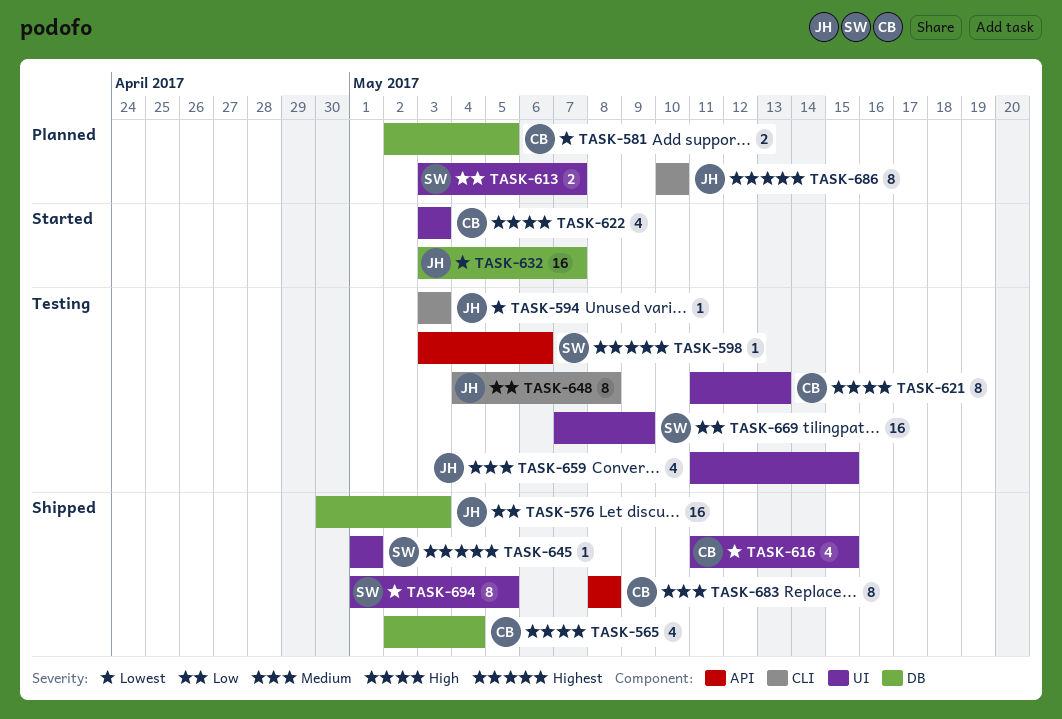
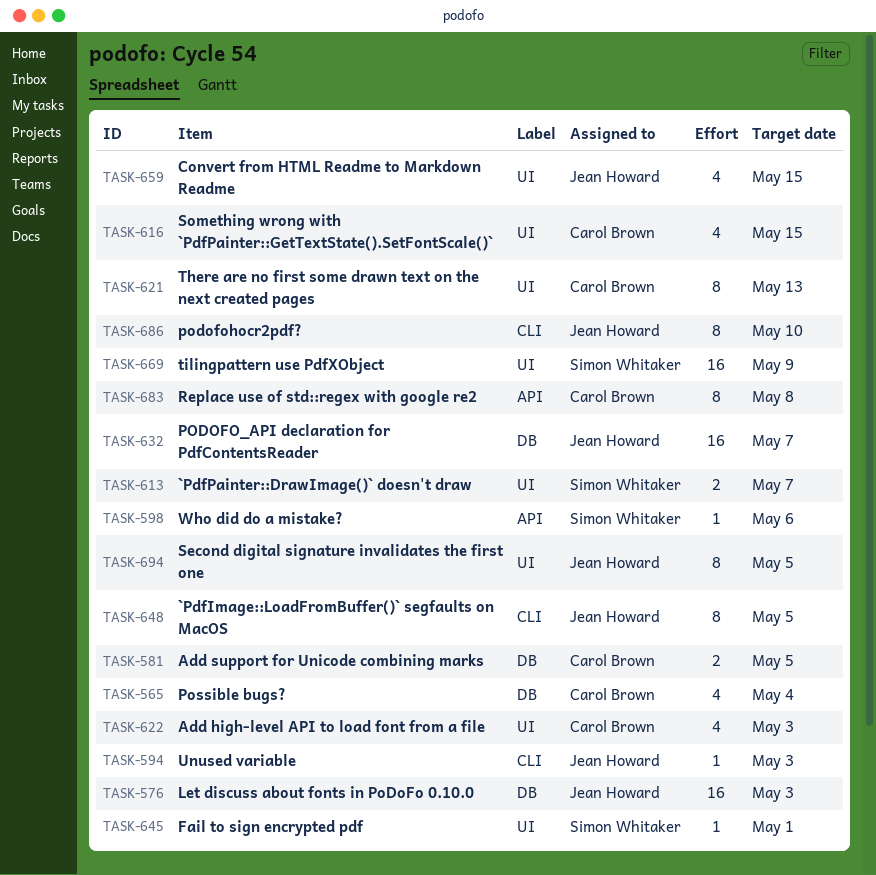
TASK-648, due: May 8 -> May 5
TASK-694, owner: Simon Whitaker -> Jean Howard

